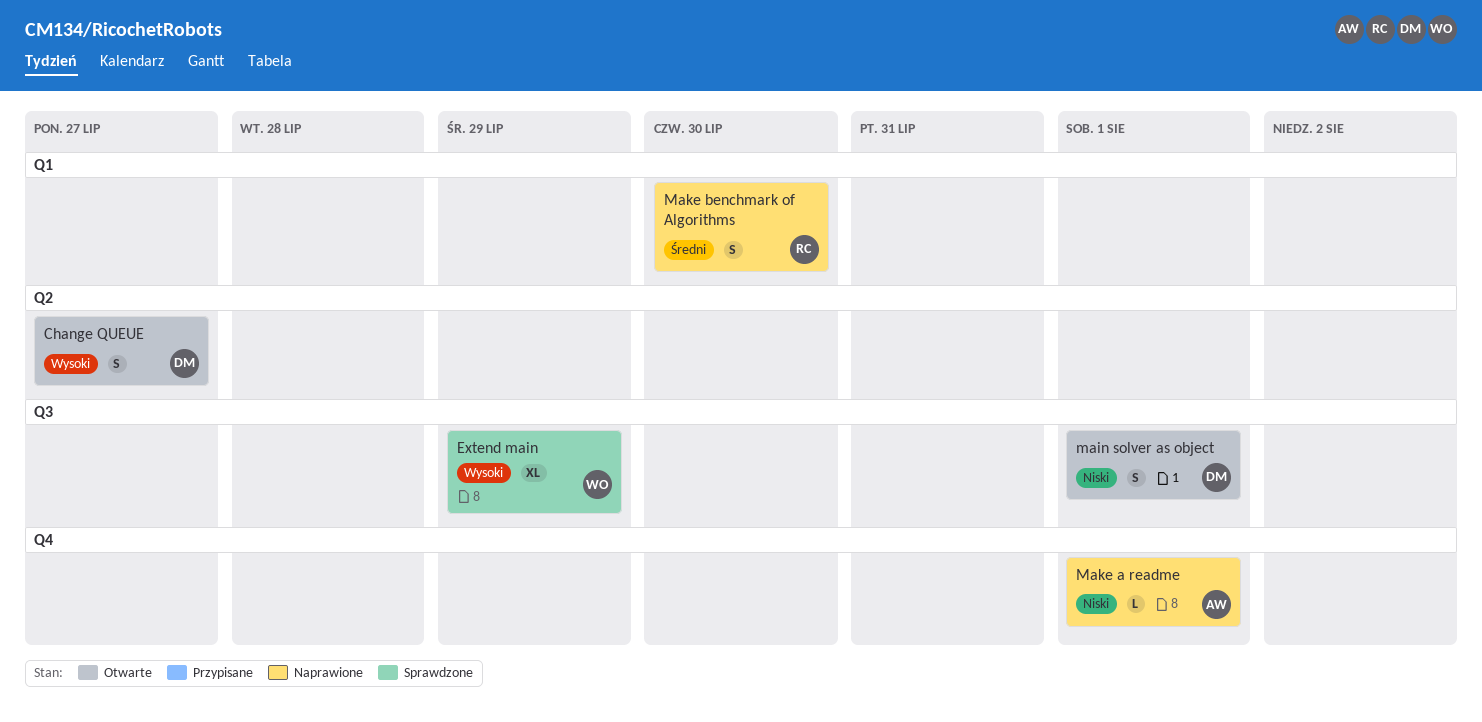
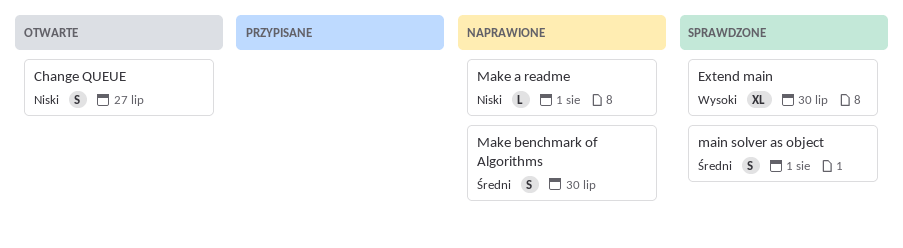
Change QUEUE, priority: Wysoki -> Niski
Extend main, due: Jul 29 -> Jul 30
main solver as object, status: Otwarte -> Sprawdzone
main solver as object, priority: Niski -> Średni

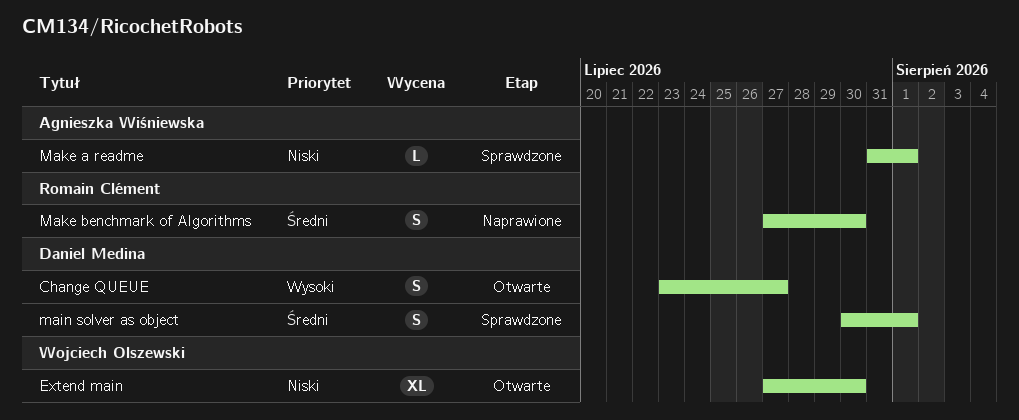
Change QUEUE, priority: Niski -> Wysoki
Extend main, status: Sprawdzone -> Otwarte
Extend main, priority: Wysoki -> Niski
Make a readme, status: Naprawione -> Sprawdzone

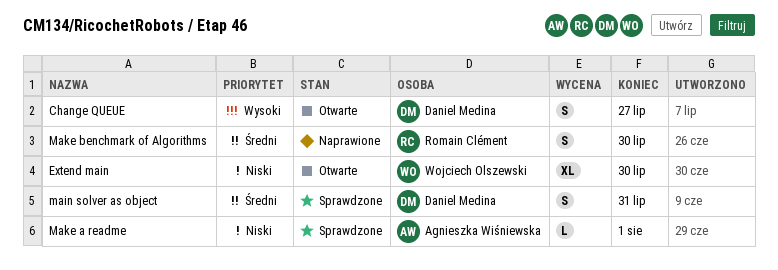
main solver as object, due: Aug 1 -> Jul 31

